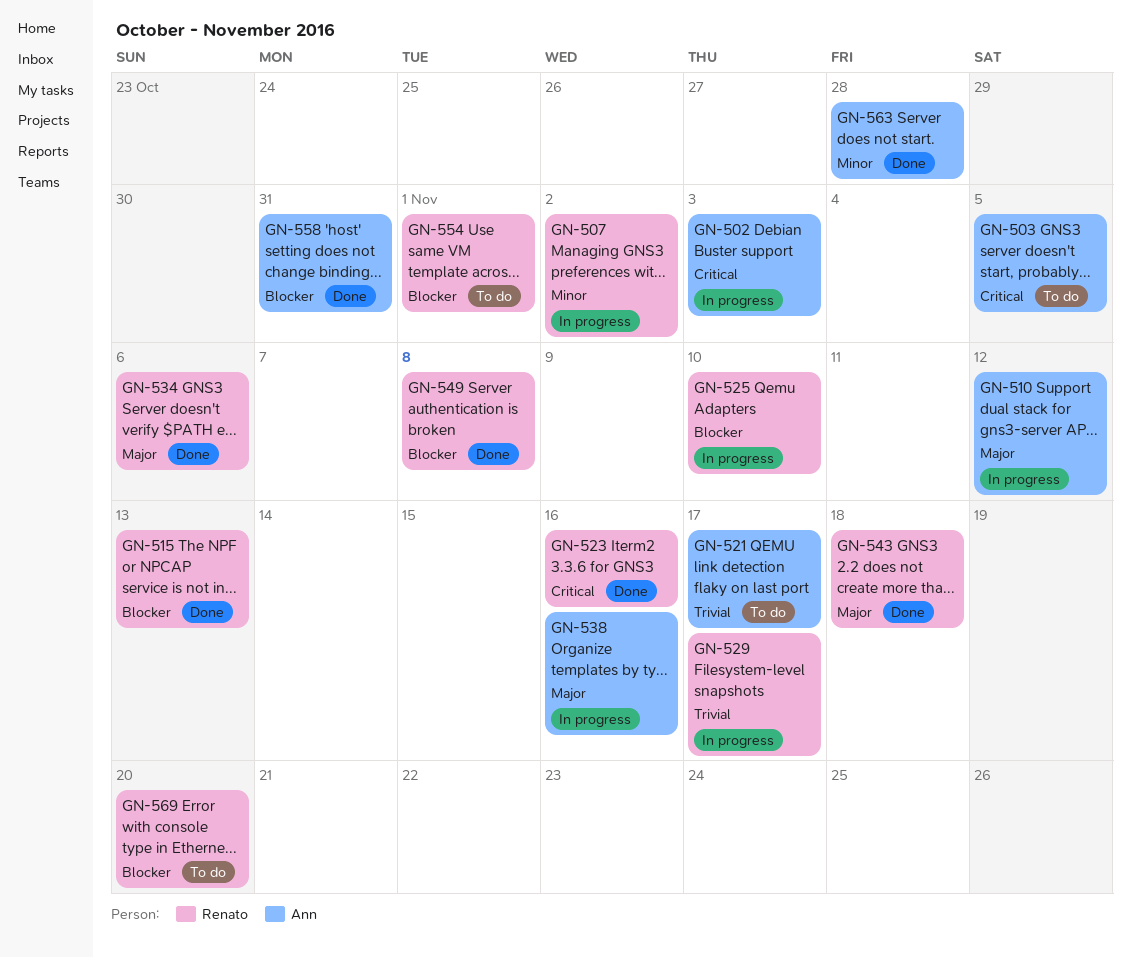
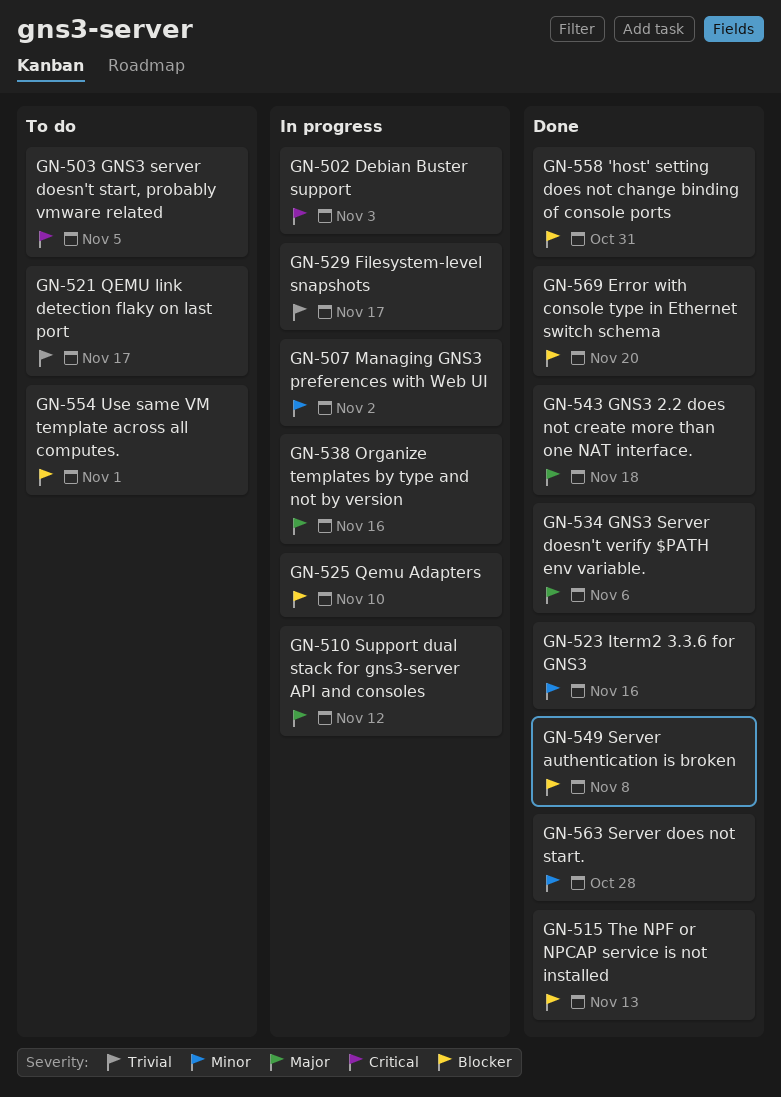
GN-523, priority: Critical -> Minor
GN-569, status: To do -> Done

